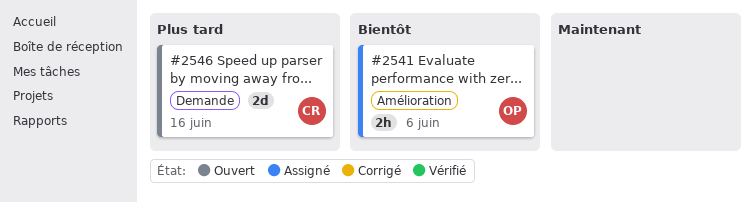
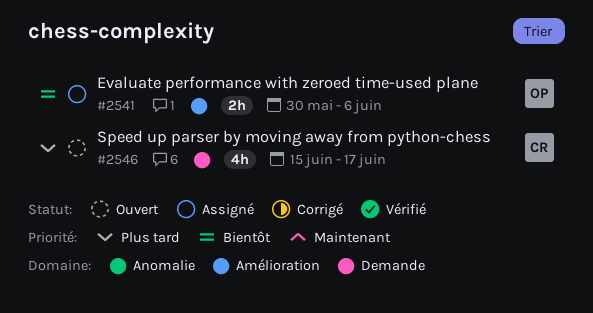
#2546, estimate: 2d -> 4h
#2546, due: Jun 16 -> Jun 17

